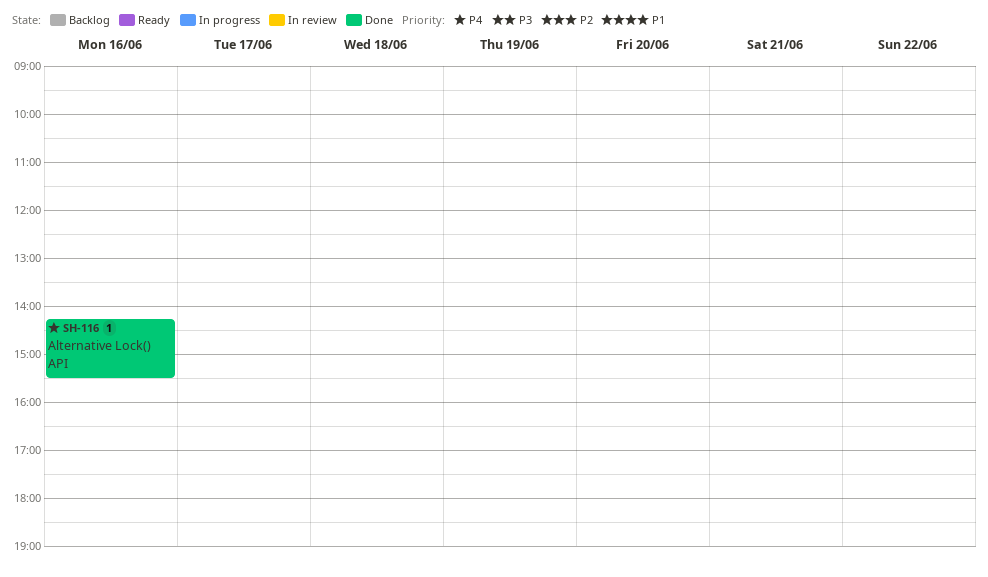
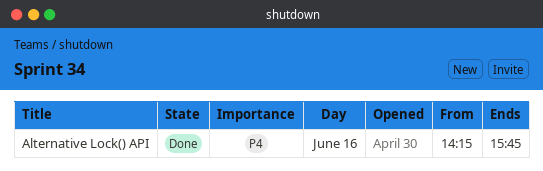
Alternative Lock() API, ends: 15:30 -> 15:45

